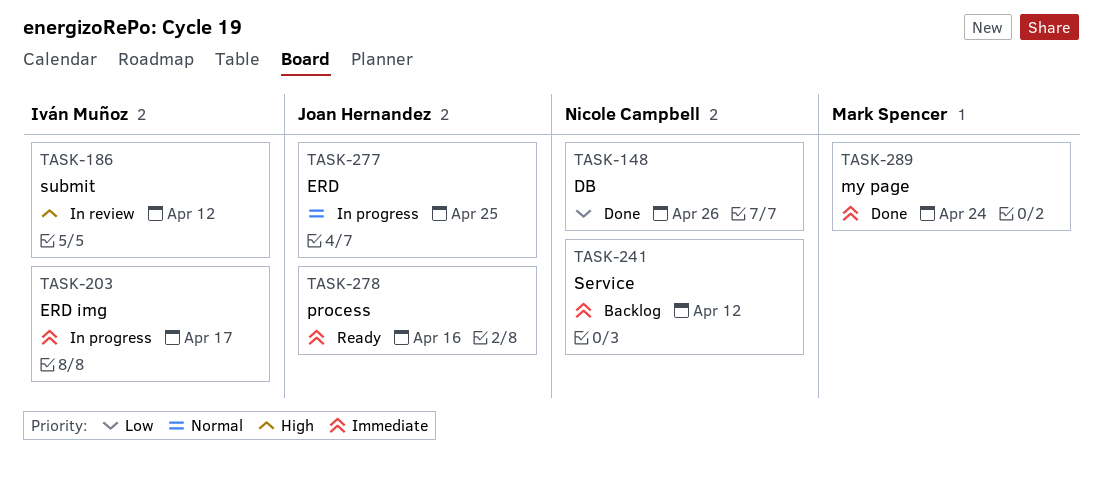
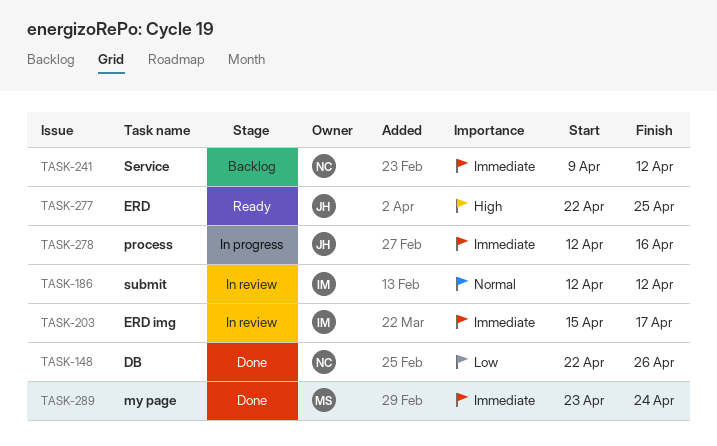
TASK-186, priority: High -> Normal
TASK-203, status: In progress -> In review
TASK-277, status: In progress -> Ready
TASK-277, priority: Normal -> High
TASK-278, status: Ready -> In progress

